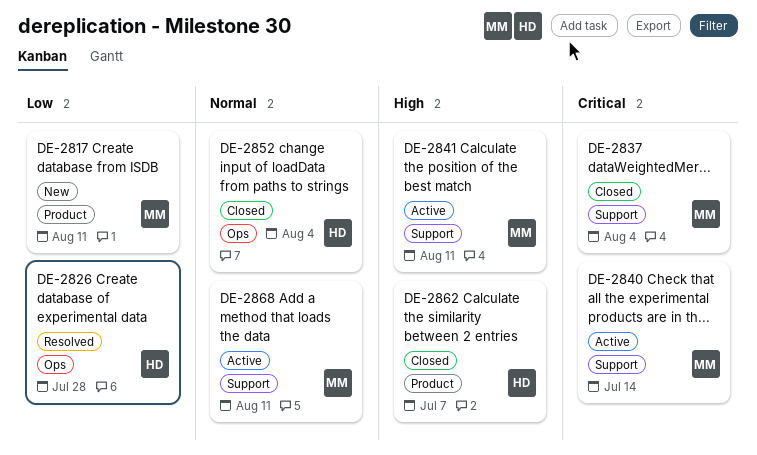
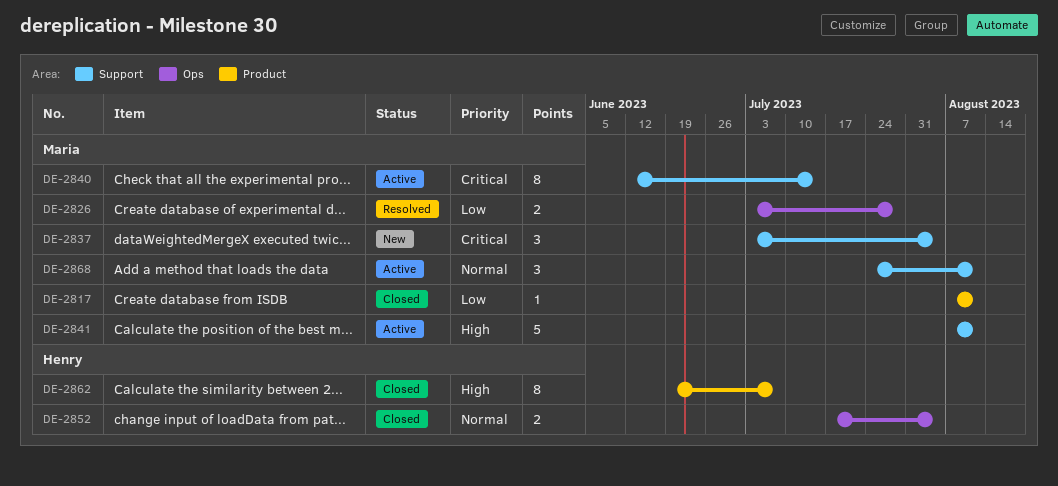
DE-2817, status: New -> Closed
DE-2826, owner: Henry -> Maria
DE-2837, status: Closed -> New

